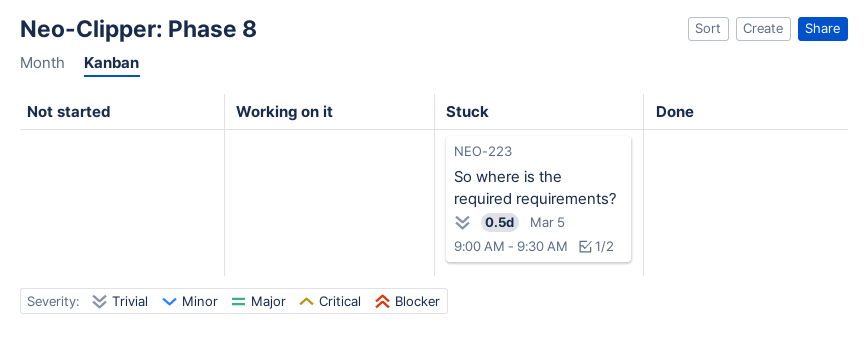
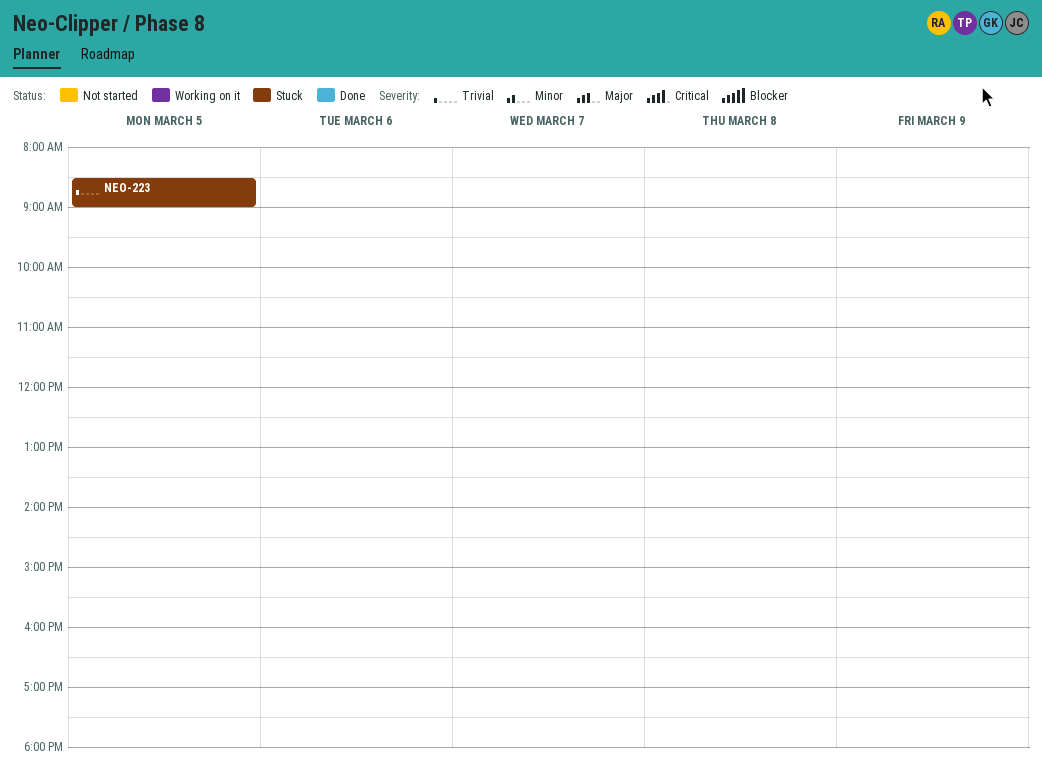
NEO-223, begins: 09:00 -> 08:30
NEO-223, ends: 09:30 -> 09:00

